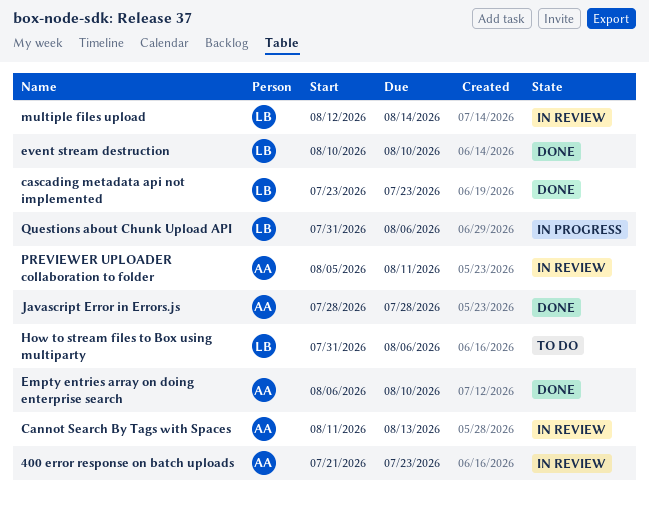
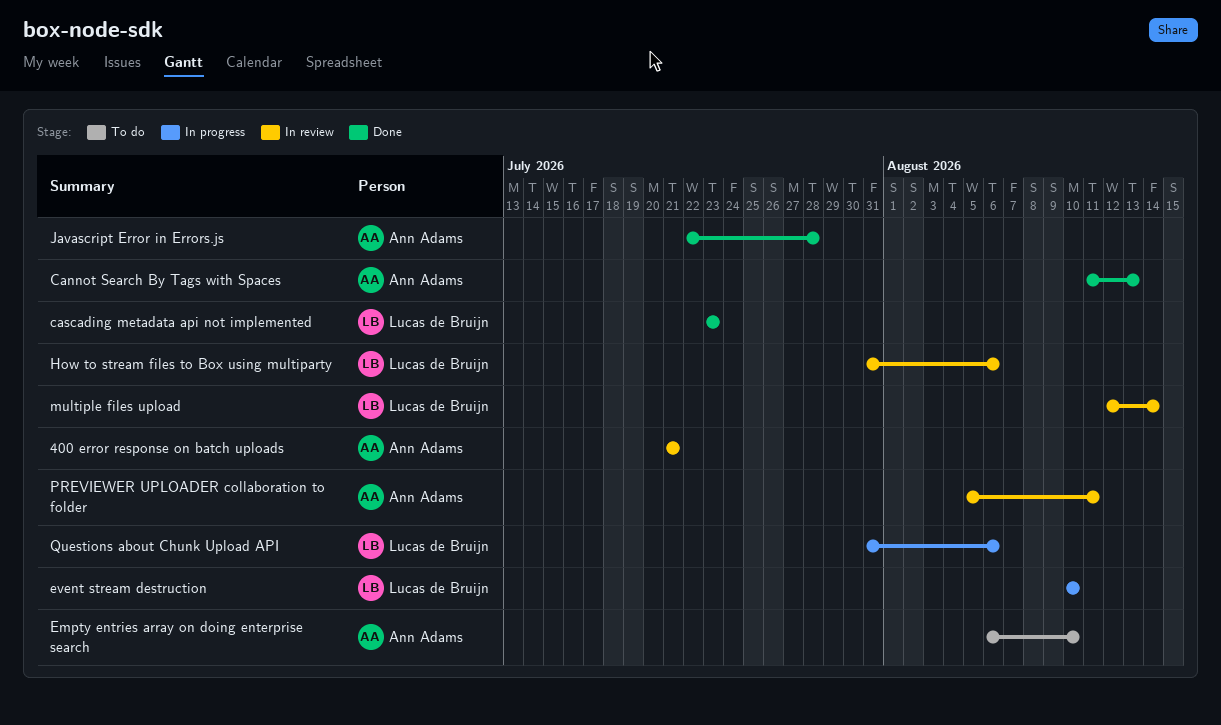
400 error response on batch uploads, due: Jul 23 -> Jul 21
Cannot Search By Tags with Spaces, status: In review -> Done
Empty entries array on doing enterprise search, status: Done -> To do
event stream destruction, status: Done -> In progress
How to stream files to Box using multiparty, status: To do -> In review
Javascript Error in Errors.js, start: Jul 28 -> Jul 22

